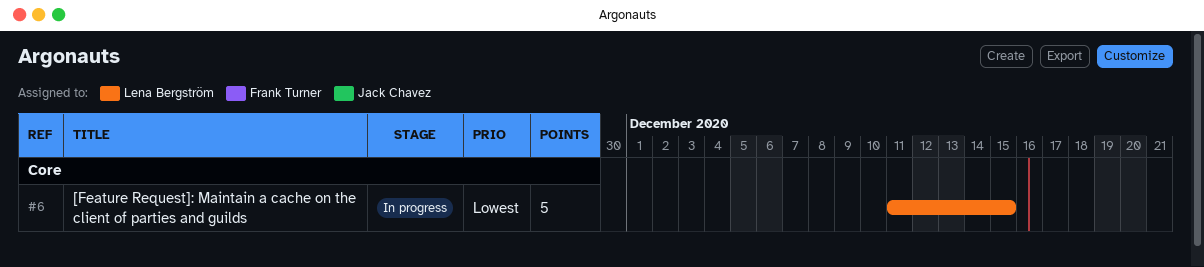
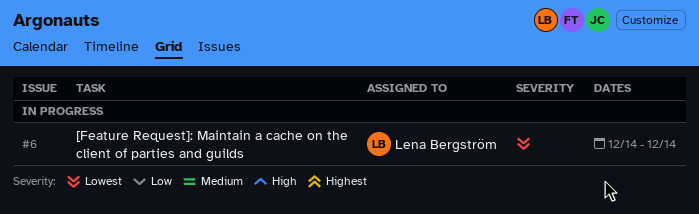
#6, start: Dec 11 -> Dec 14
#6, due: Dec 15 -> Dec 14

